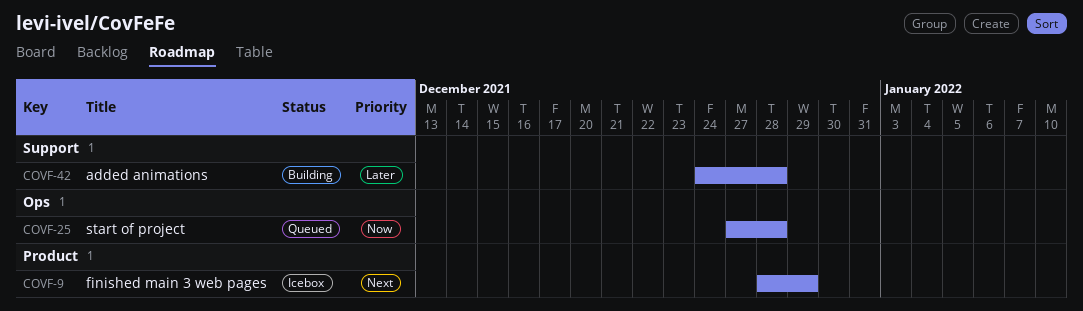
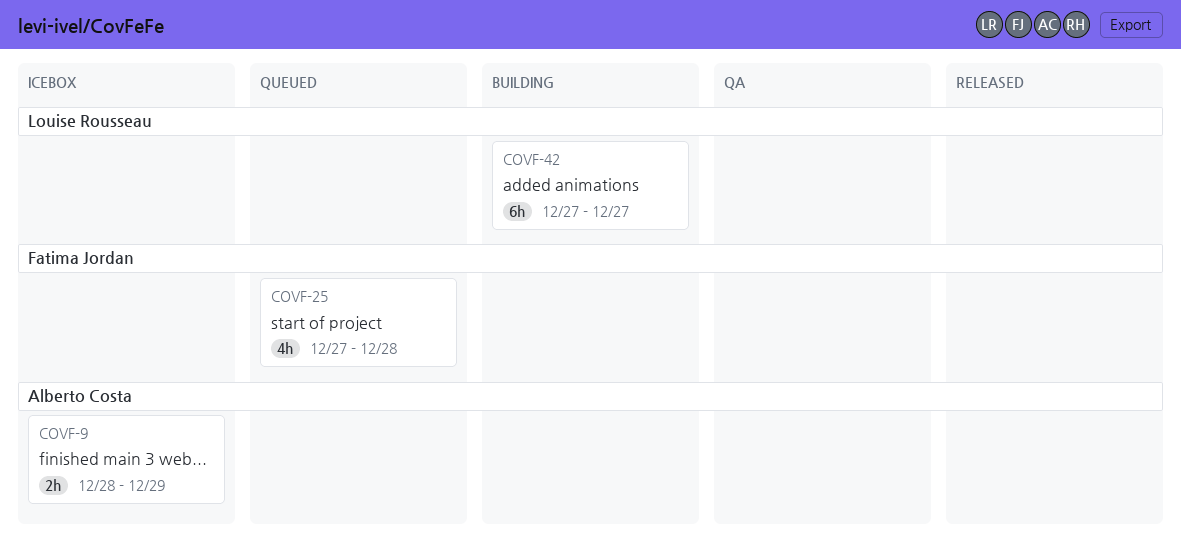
COVF-42, start: Dec 24 -> Dec 27
COVF-42, due: Dec 28 -> Dec 27

